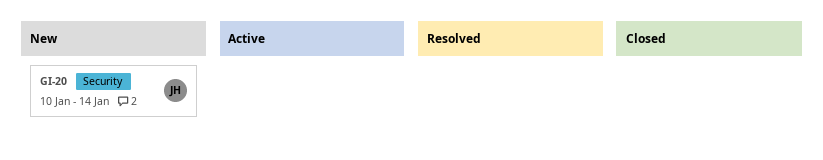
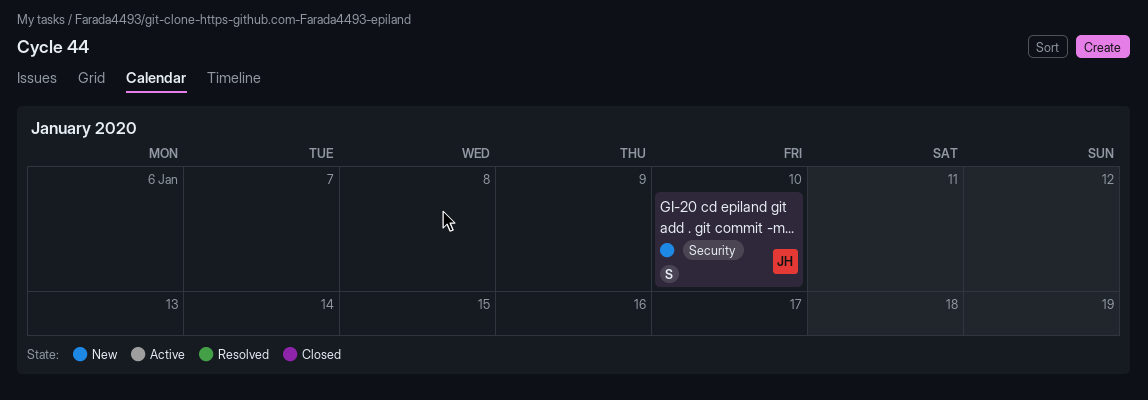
GI-20, due: Jan 14 -> Jan 10

